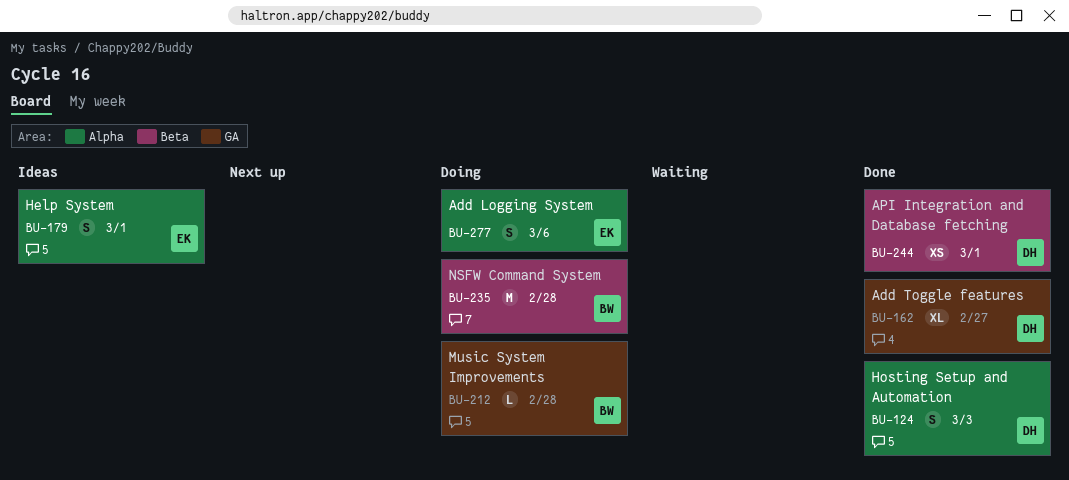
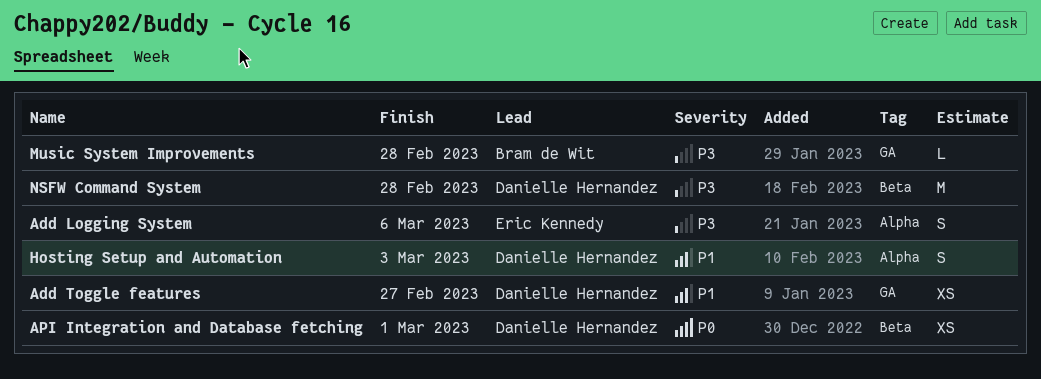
Add Toggle features, estimate: XL -> XS
Help System: present -> none
NSFW Command System, owner: Bram de Wit -> Danielle Hernandez

